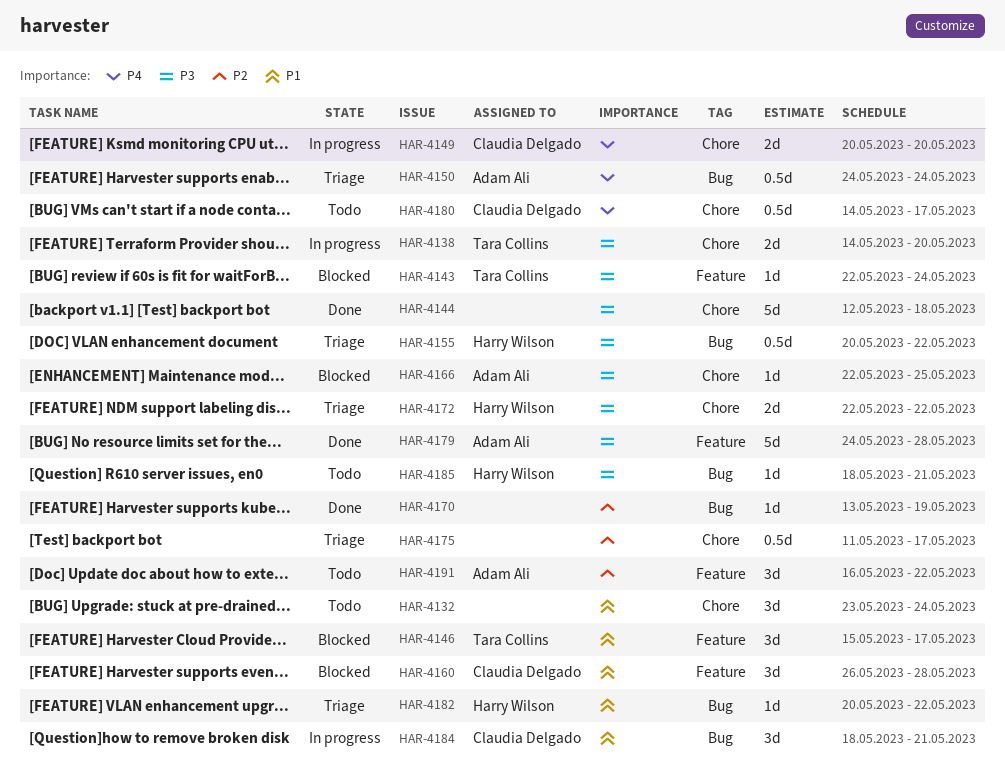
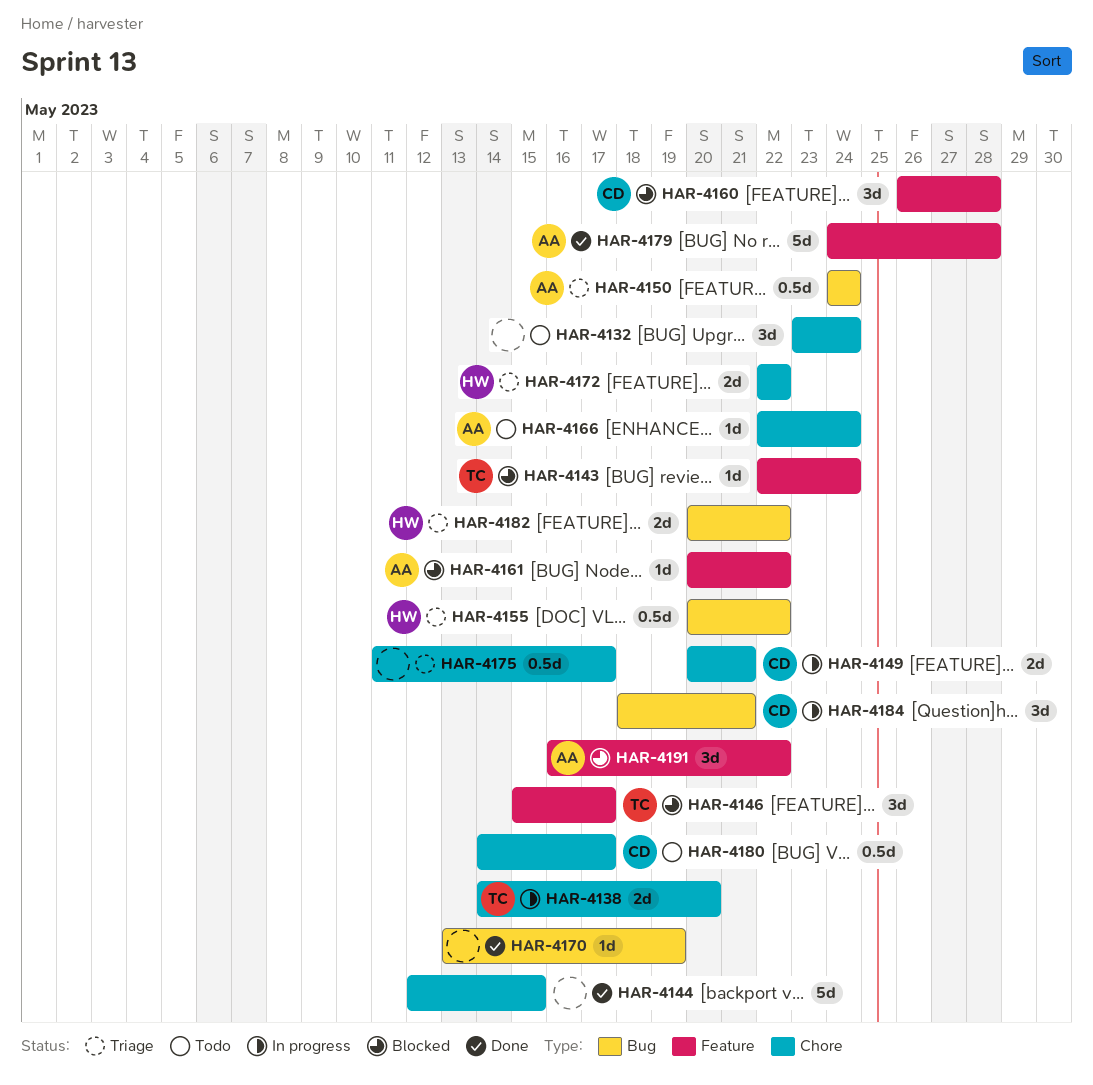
HAR-4144, due: May 18 -> May 15
HAR-4149, due: May 20 -> May 21
HAR-4161: none -> present
HAR-4166, status: Blocked -> Todo
HAR-4166, due: May 25 -> May 24
HAR-4182, estimate: 1d -> 2d
HAR-4185: present -> none
HAR-4191, status: Todo -> Blocked

